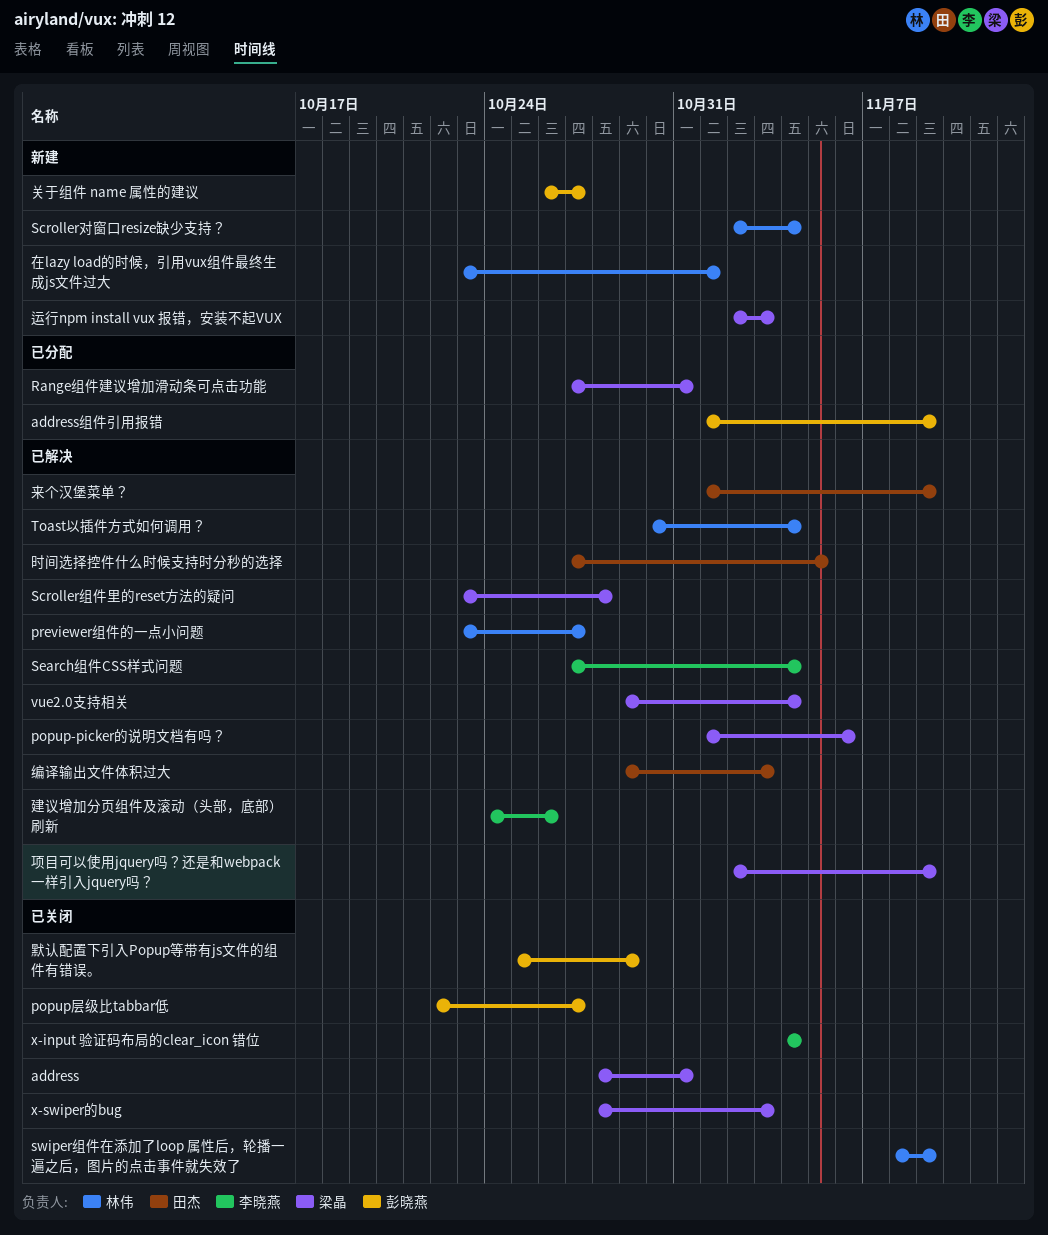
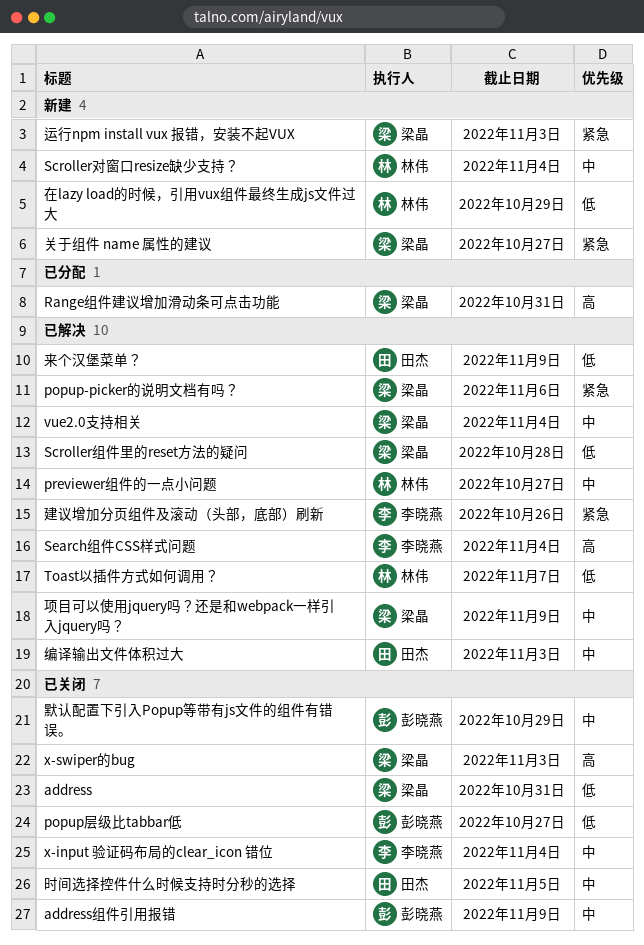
address组件引用报错, status: 已分配 -> 已关闭
swiper组件在添加了loop 属性后，轮播一遍之后，图片的点击事件就失效了: present -> none
Toast以插件方式如何调用？, due: Nov 4 -> Nov 7
关于组件 name 属性的建议, owner: 彭晓燕 -> 梁晶
在lazy load的时候，引用vux组件最终生成js文件过大, due: Nov 1 -> Oct 29
时间选择控件什么时候支持时分秒的选择, status: 已解决 -> 已关闭

